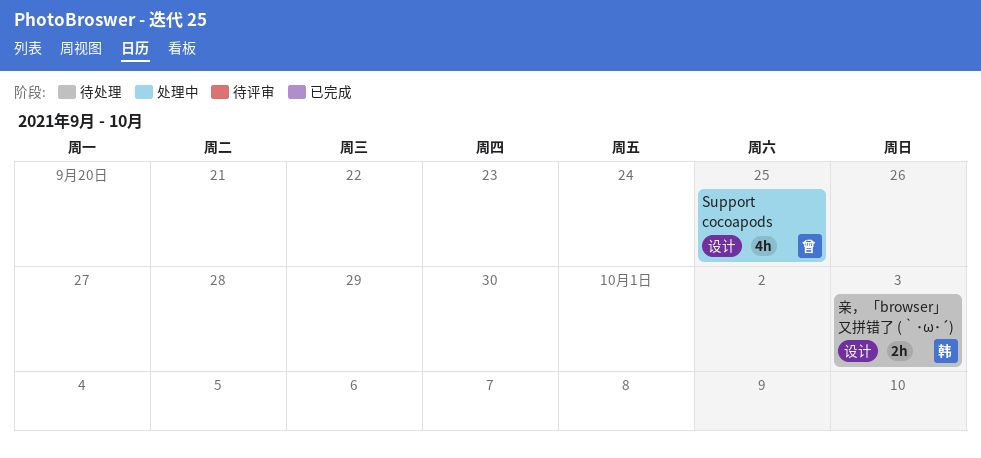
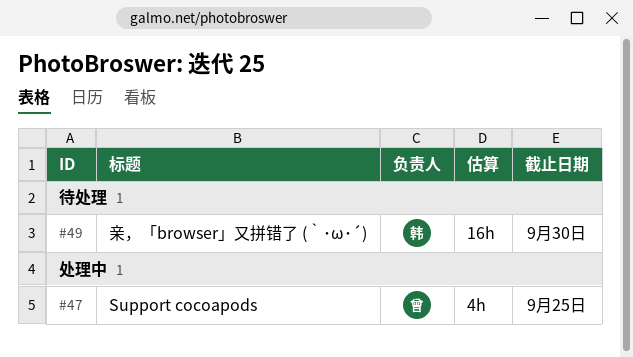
亲，「browser」又拼错了 (｀･ω･´), estimate: 2h -> 16h
亲，「browser」又拼错了 (｀･ω･´), due: Oct 3 -> Sep 30

